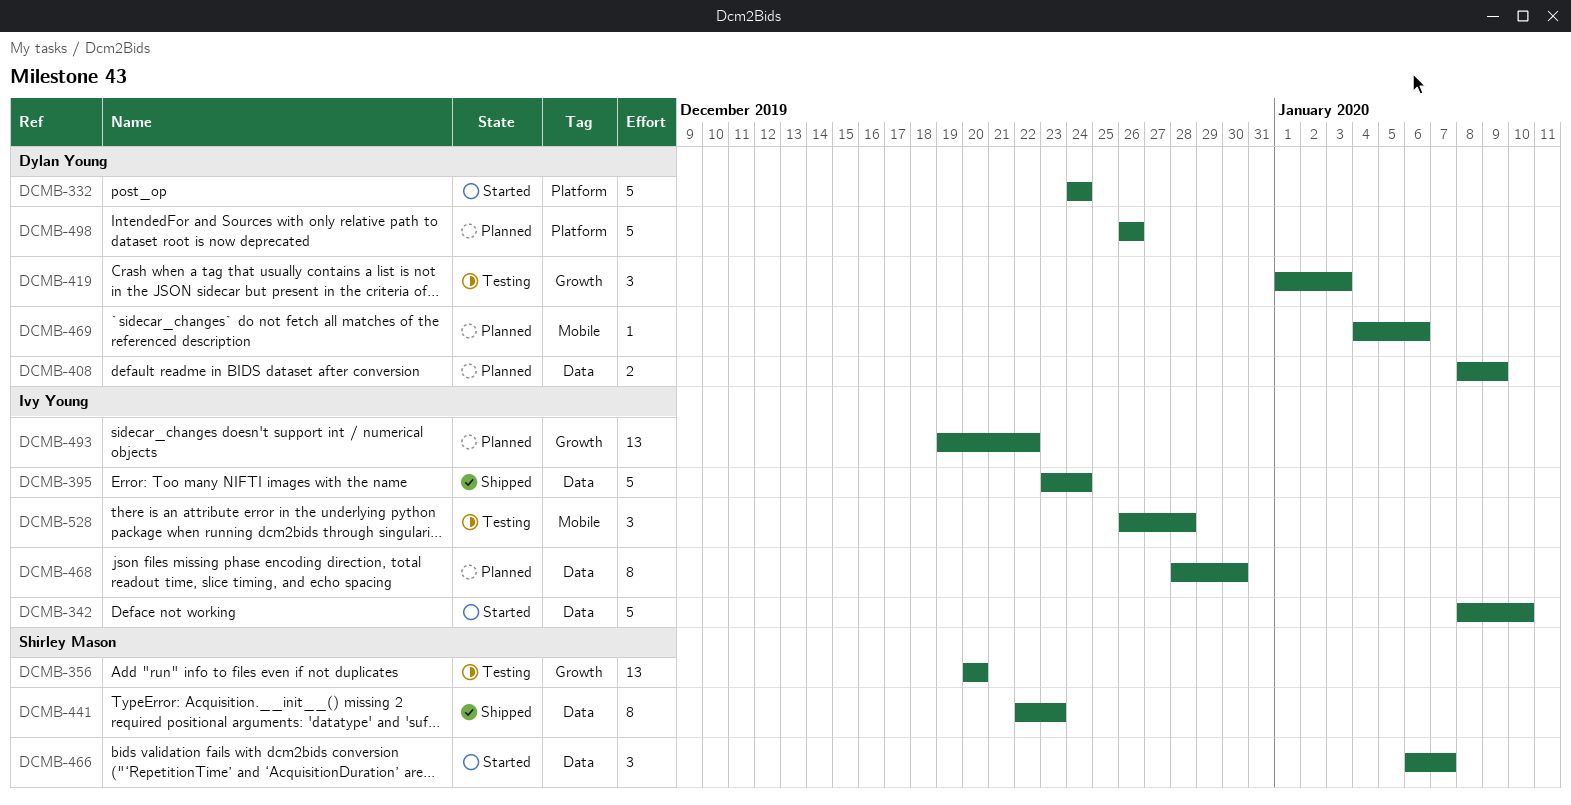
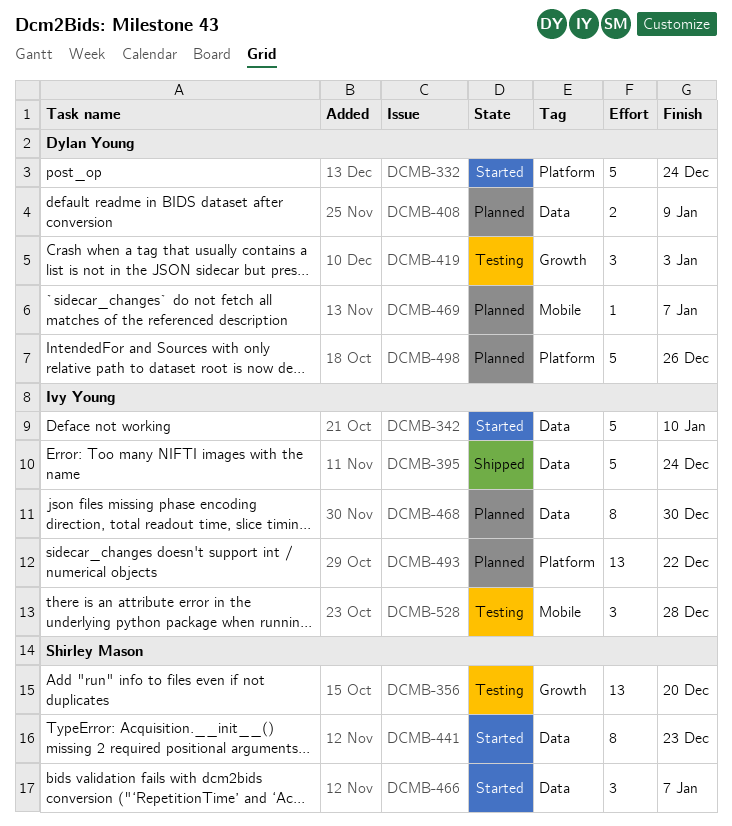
DCMB-441, status: Shipped -> Started
DCMB-469, due: Jan 6 -> Jan 7
DCMB-493, label: Growth -> Platform

